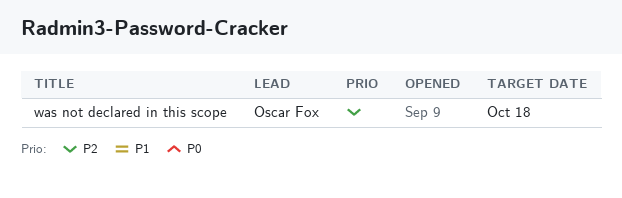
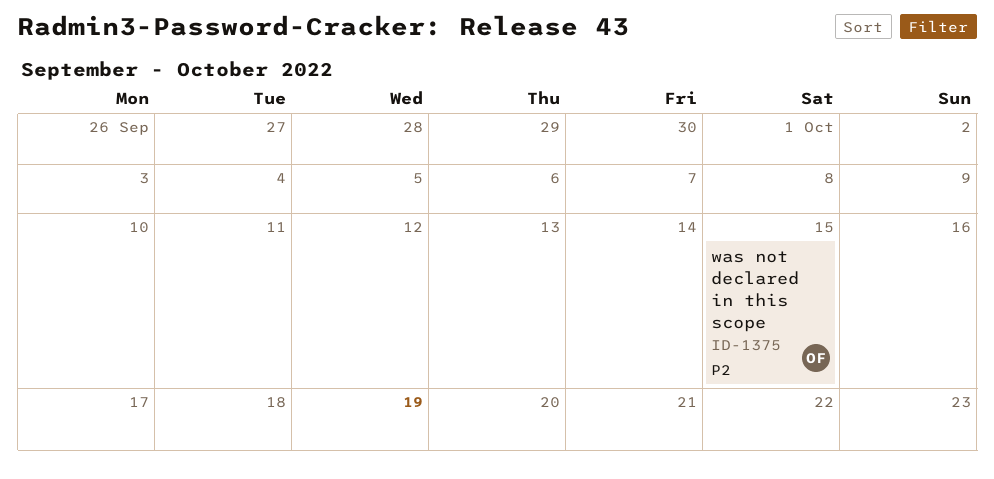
was not declared in this scope, due: Oct 18 -> Oct 15

